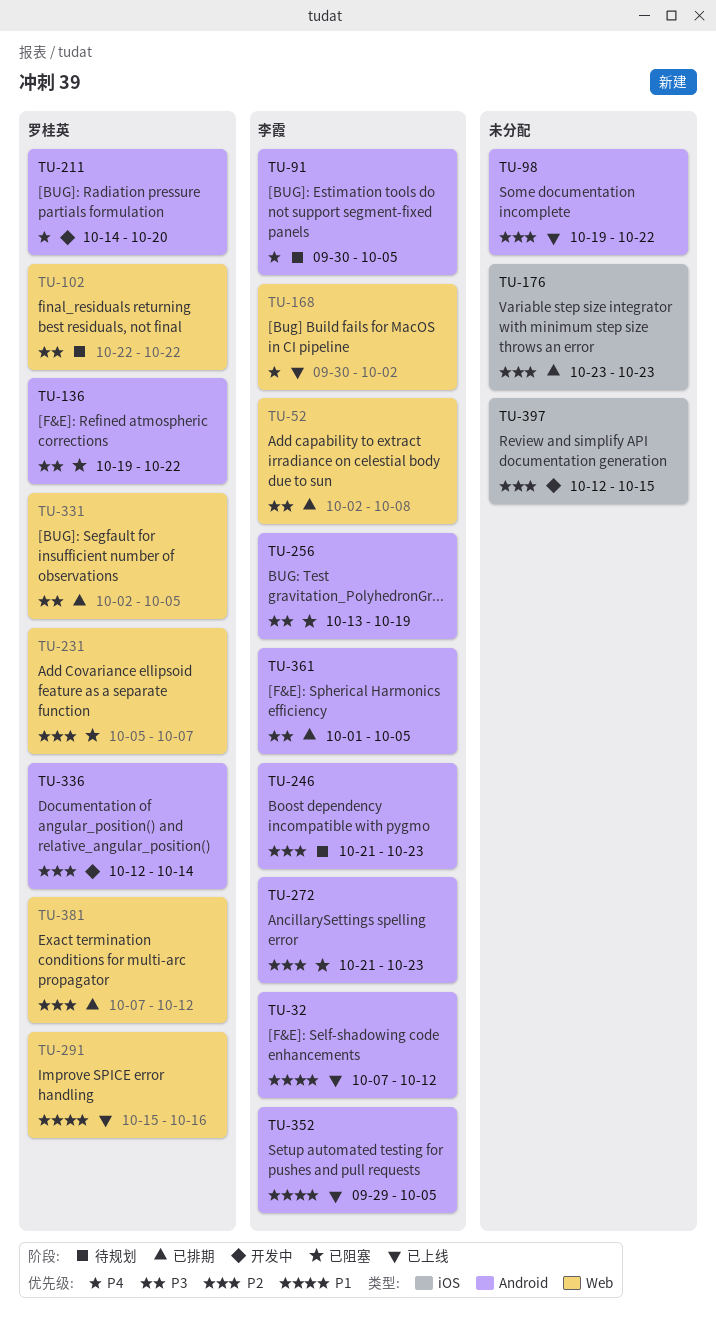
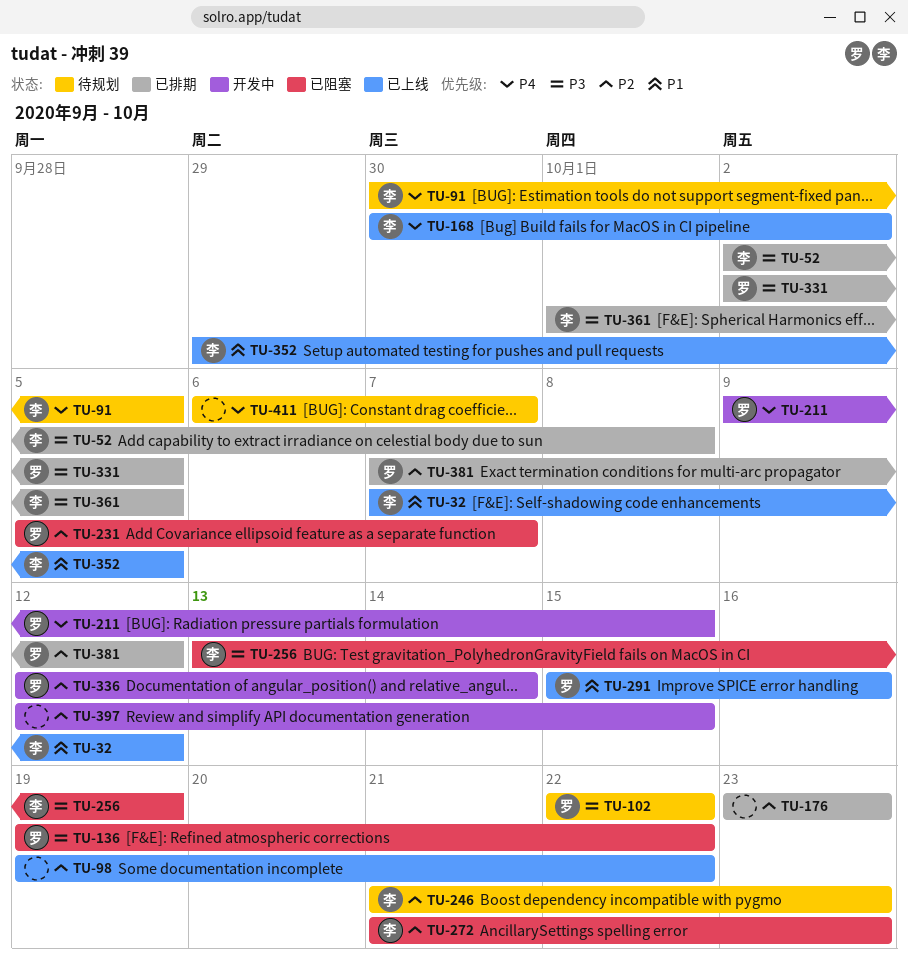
TU-211, start: Oct 14 -> Oct 9
TU-211, due: Oct 20 -> Oct 15
TU-411: none -> present

